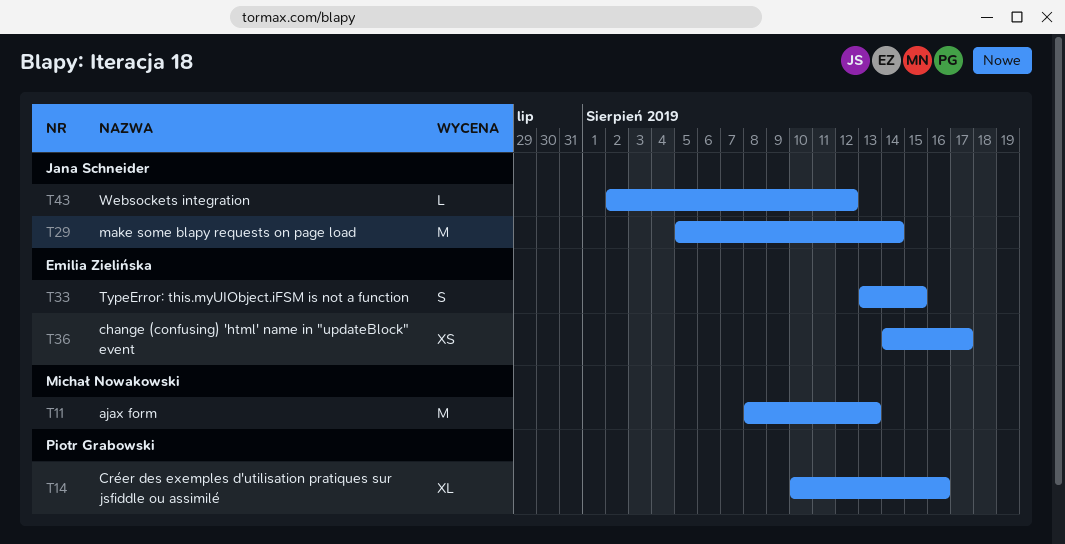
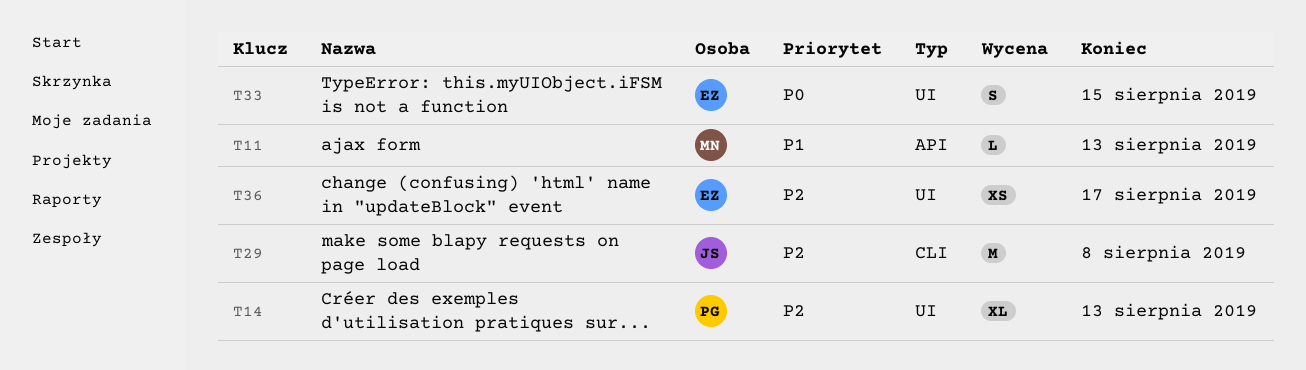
T11, estimate: M -> L
T14, due: Aug 16 -> Aug 13
T29, due: Aug 14 -> Aug 8
T43: present -> none

